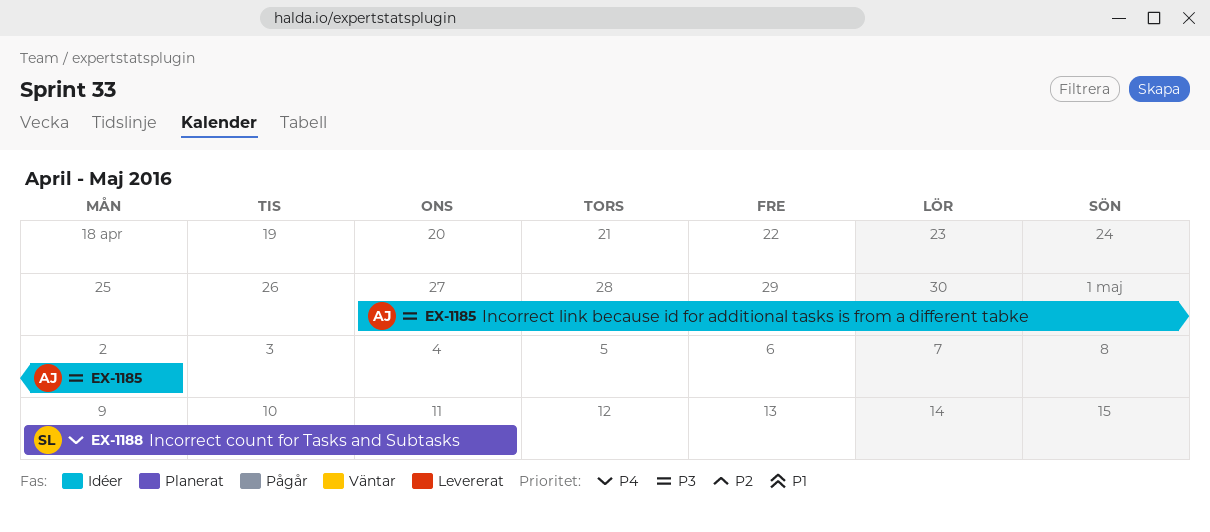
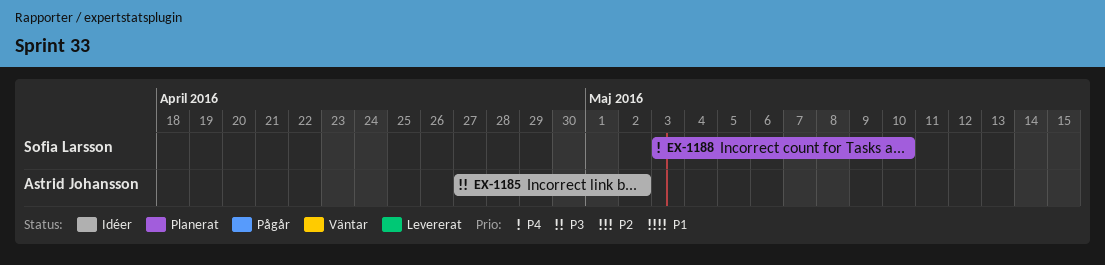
EX-1188, start: May 9 -> May 3
EX-1188, due: May 11 -> May 10

